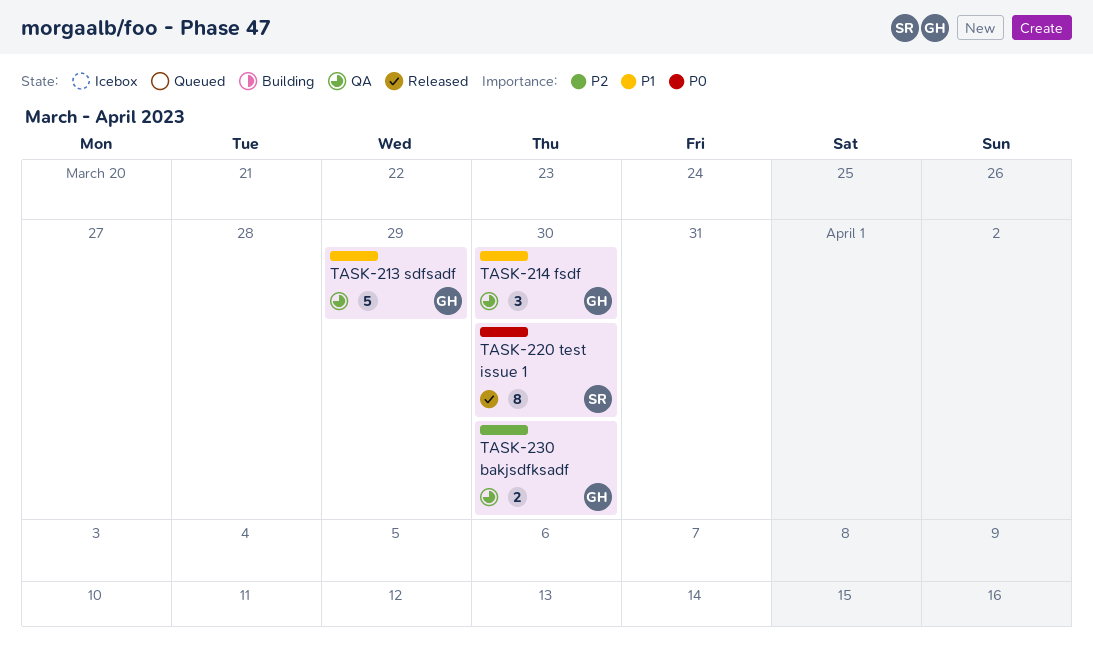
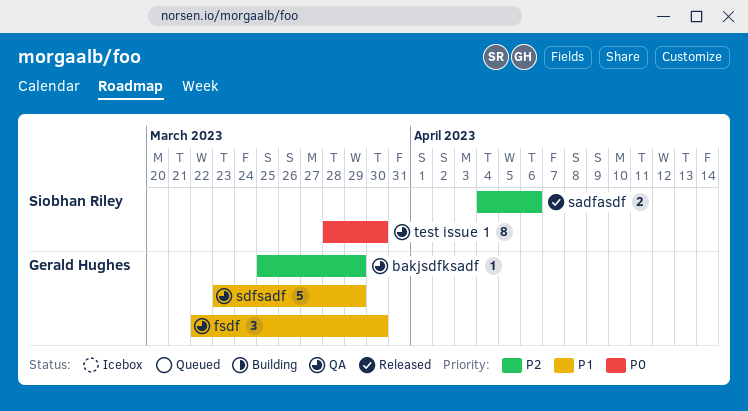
bakjsdfksadf, estimate: 2 -> 1
bakjsdfksadf, due: Mar 30 -> Mar 29
sadfasdf: none -> present
test issue 1, status: Released -> QA

